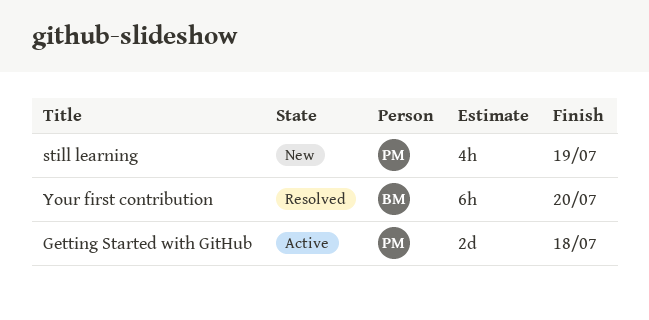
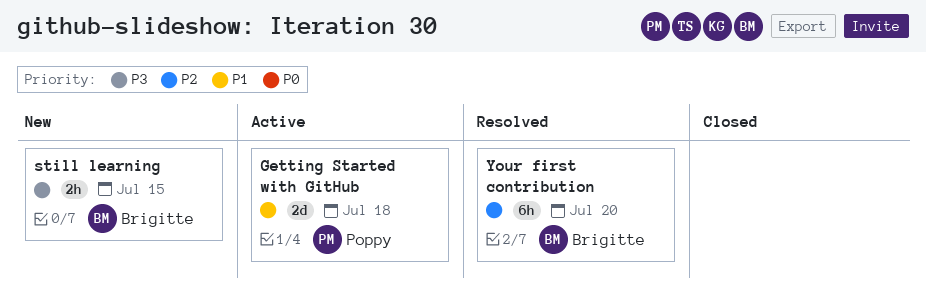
still learning, owner: Poppy -> Brigitte
still learning, estimate: 4h -> 2h
still learning, due: Jul 19 -> Jul 15

